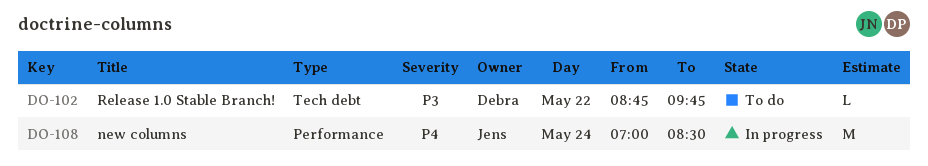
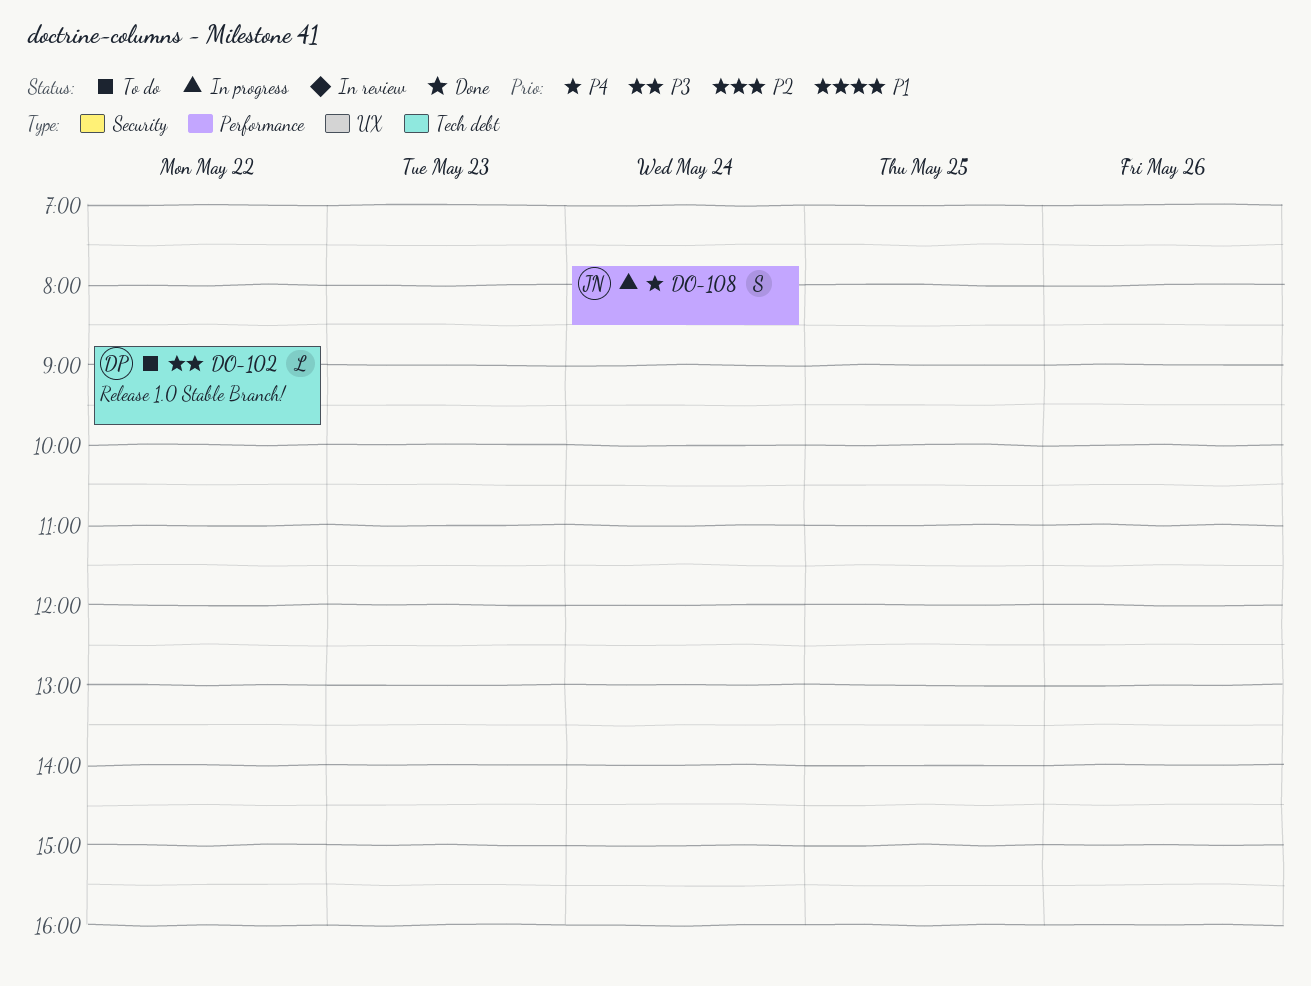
DO-108, estimate: M -> S
DO-108, begins: 07:00 -> 07:45

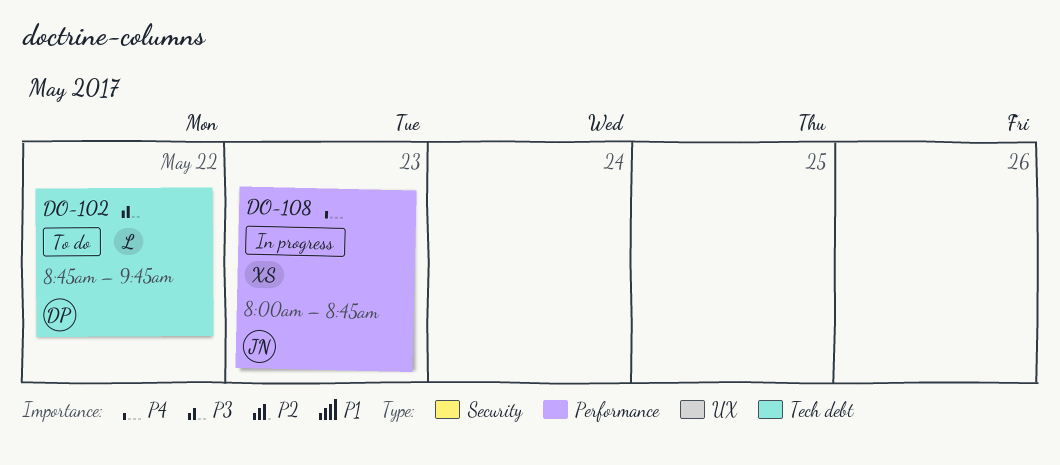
DO-108, estimate: S -> XS
DO-108, day: May 24 -> May 23
DO-108, begins: 07:45 -> 08:00
DO-108, ends: 08:30 -> 08:45

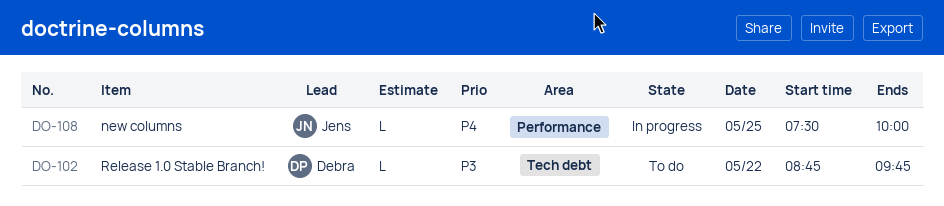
DO-108, estimate: XS -> L
DO-108, day: May 23 -> May 25
DO-108, begins: 08:00 -> 07:30
DO-108, ends: 08:45 -> 10:00

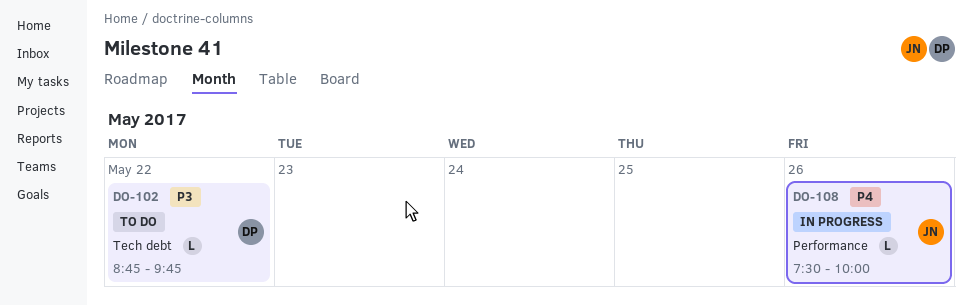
DO-108, day: May 25 -> May 26

